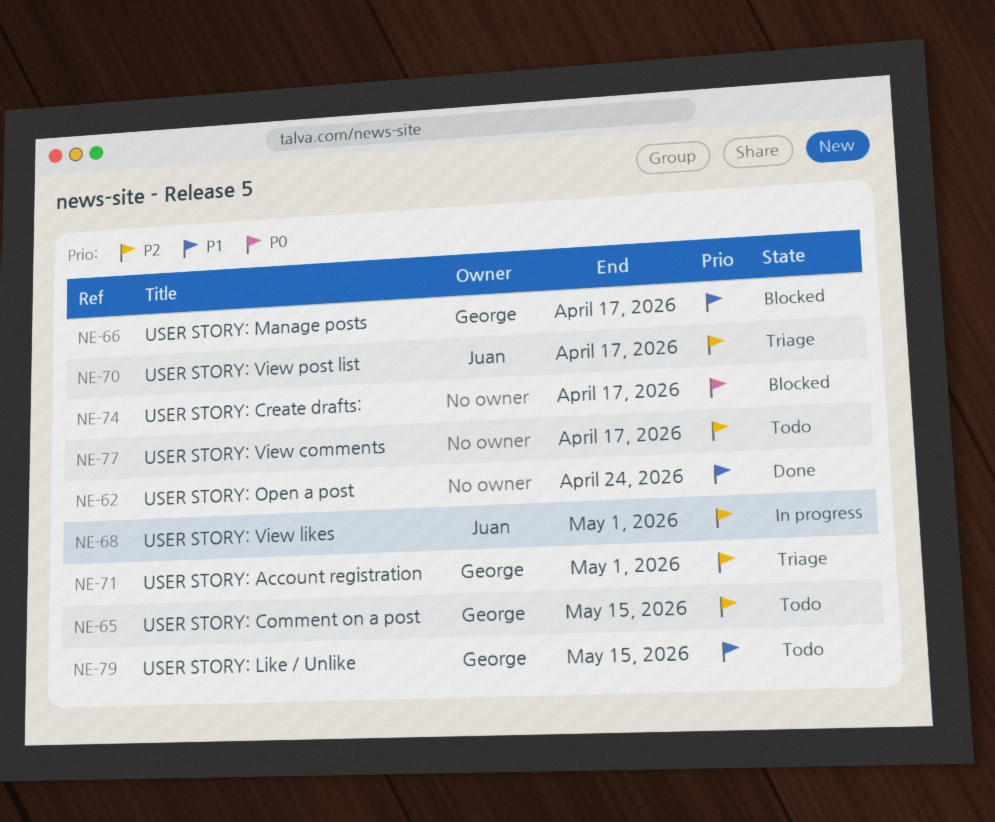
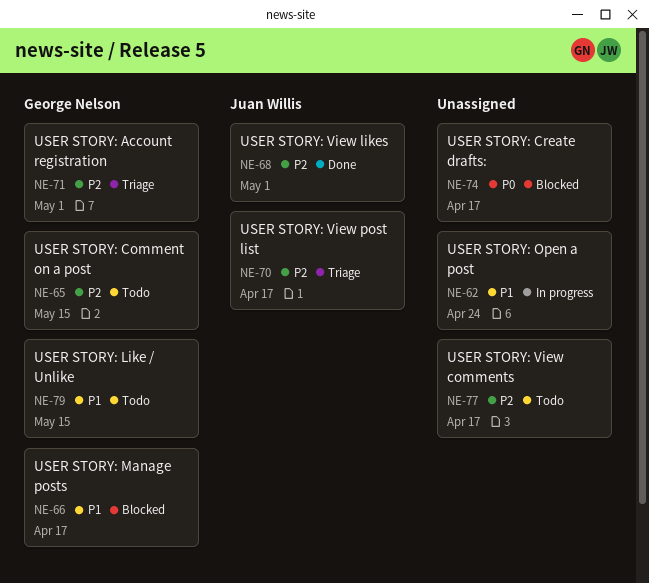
NE-62, status: Done -> In progress
NE-68, status: In progress -> Done

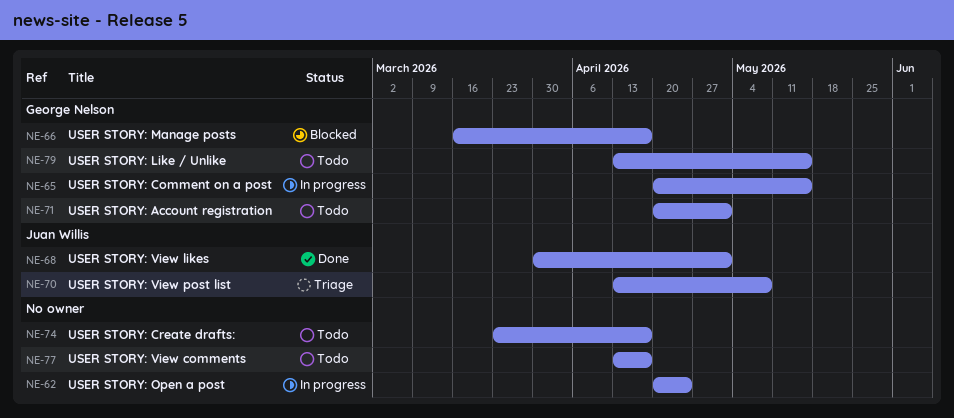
NE-65, status: Todo -> In progress
NE-70, due: Apr 17 -> May 8
NE-71, status: Triage -> Todo
NE-74, status: Blocked -> Todo

